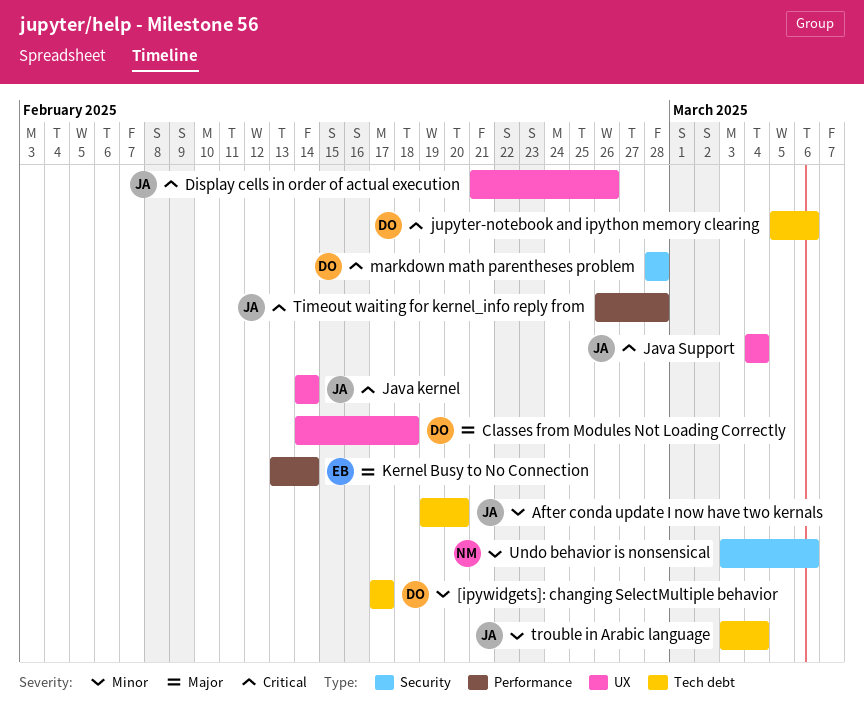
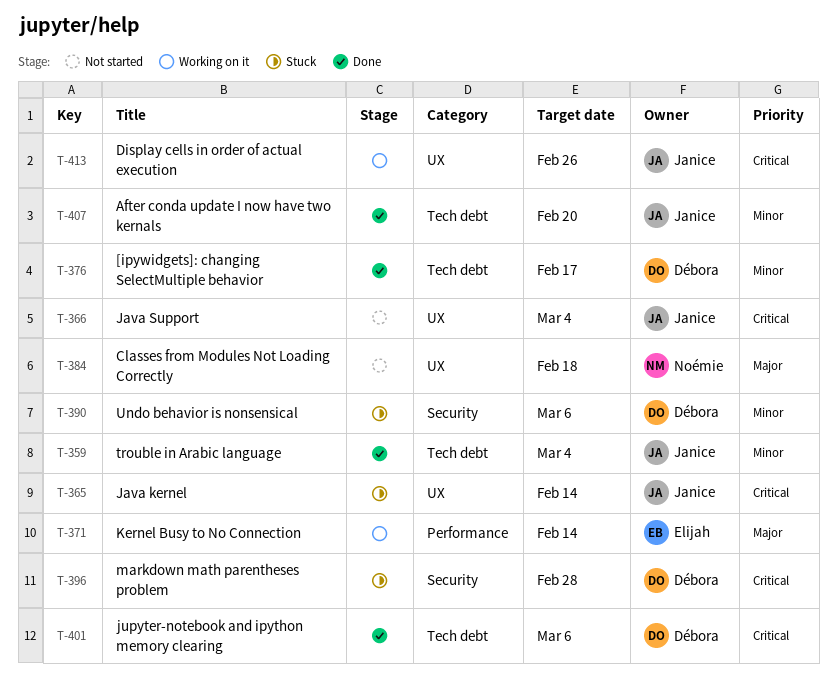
Classes from Modules Not Loading Correctly, owner: Débora -> Noémie
Timeout waiting for kernel_info reply from: present -> none
Undo behavior is nonsensical, owner: Noémie -> Débora

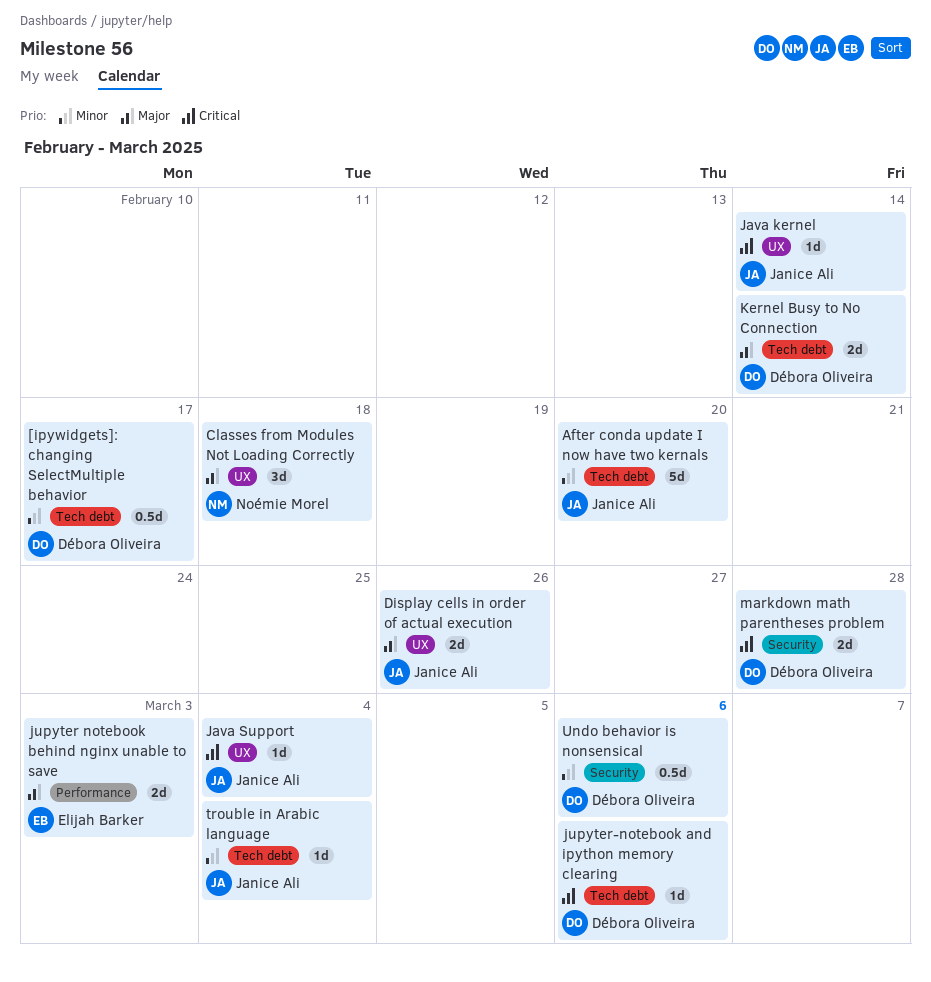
Display cells in order of actual execution, priority: Critical -> Major
jupyter notebook behind nginx unable to save: none -> present
Kernel Busy to No Connection, owner: Elijah Barker -> Débora Oliveira
Kernel Busy to No Connection, label: Performance -> Tech debt

